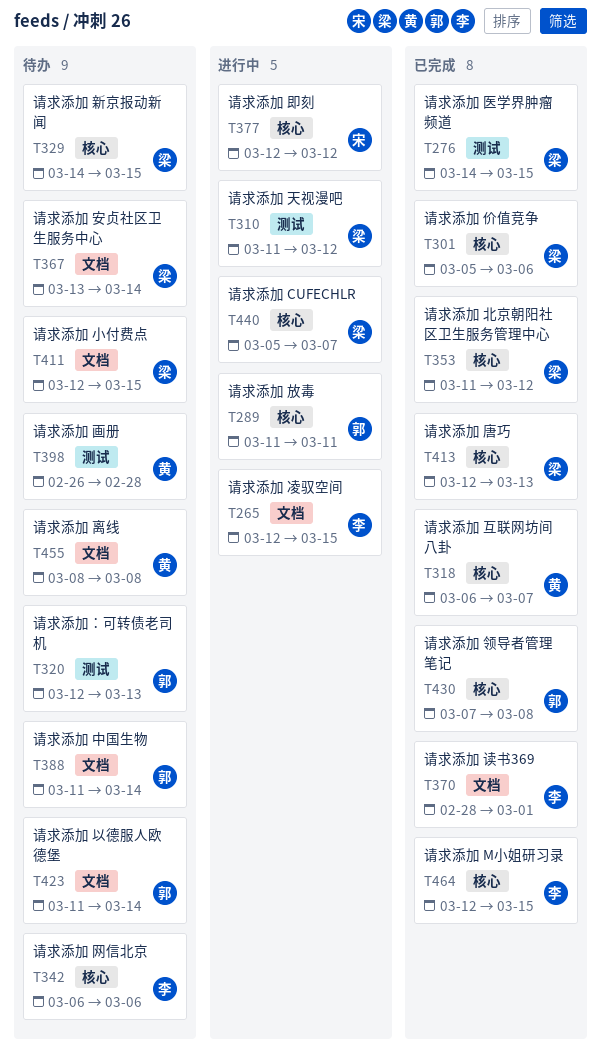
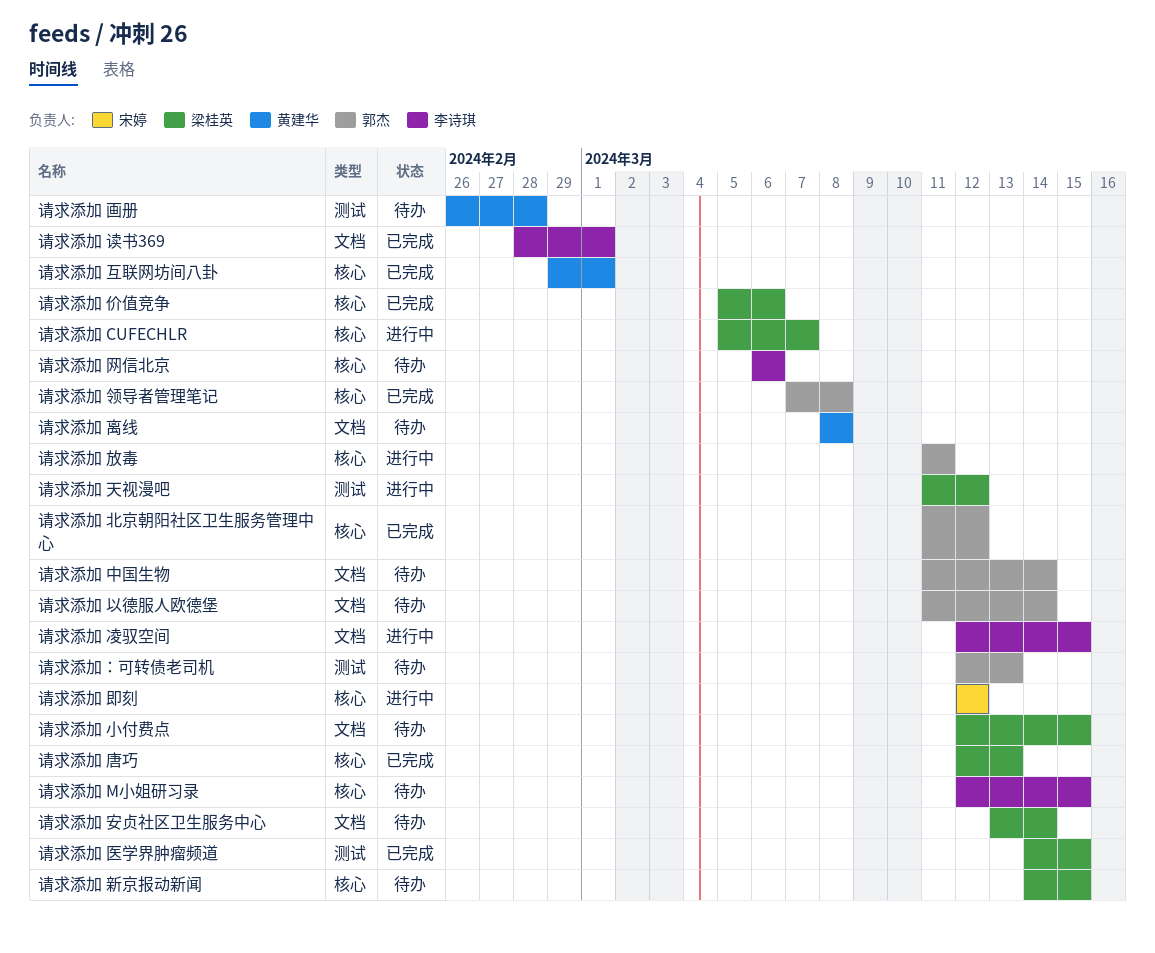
请求添加 M小姐研习录, status: 已完成 -> 待办
请求添加 互联网坊间八卦, start: Mar 6 -> Feb 29
请求添加 互联网坊间八卦, due: Mar 7 -> Mar 1
请求添加 北京朝阳社区卫生服务管理中心, owner: 梁桂英 -> 郭杰

